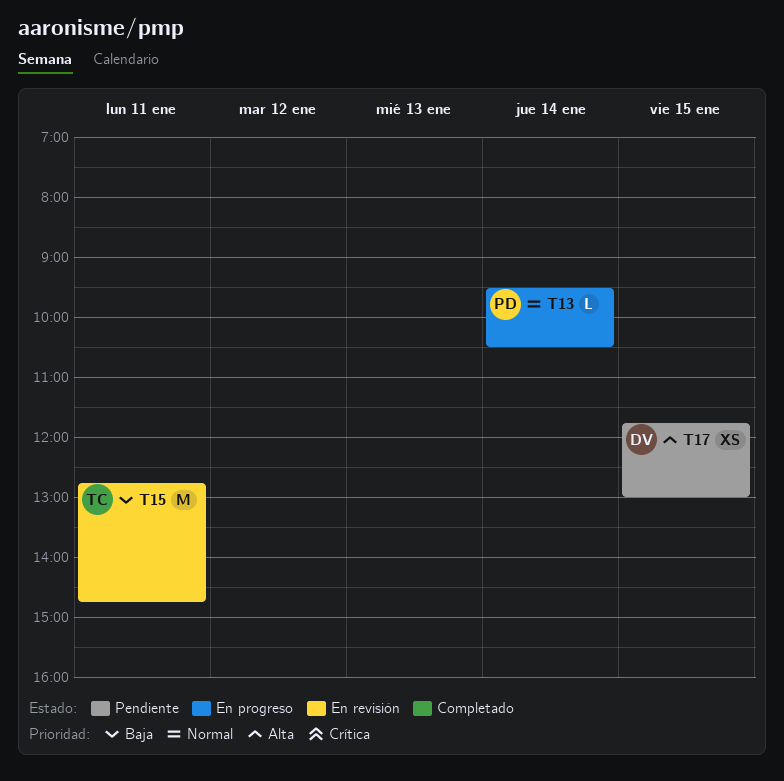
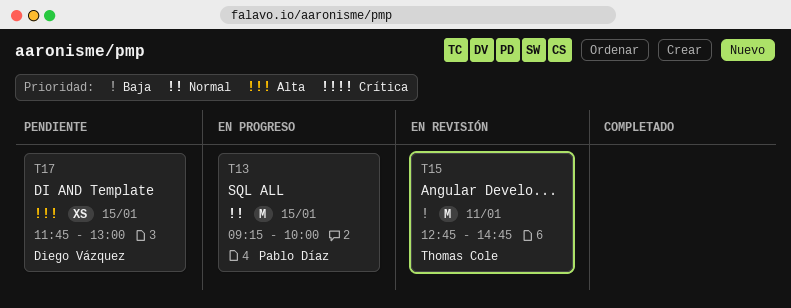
T13, estimate: L -> M
T13, day: Jan 14 -> Jan 15
T13, begins: 09:30 -> 09:15
T13, ends: 10:30 -> 10:00

